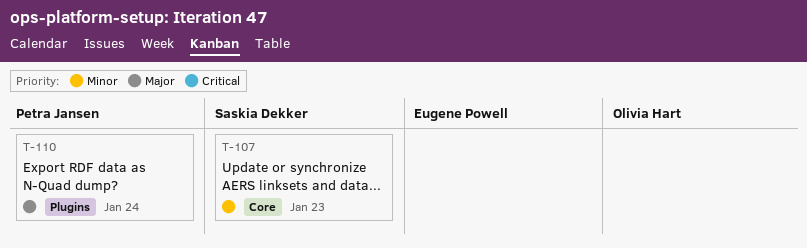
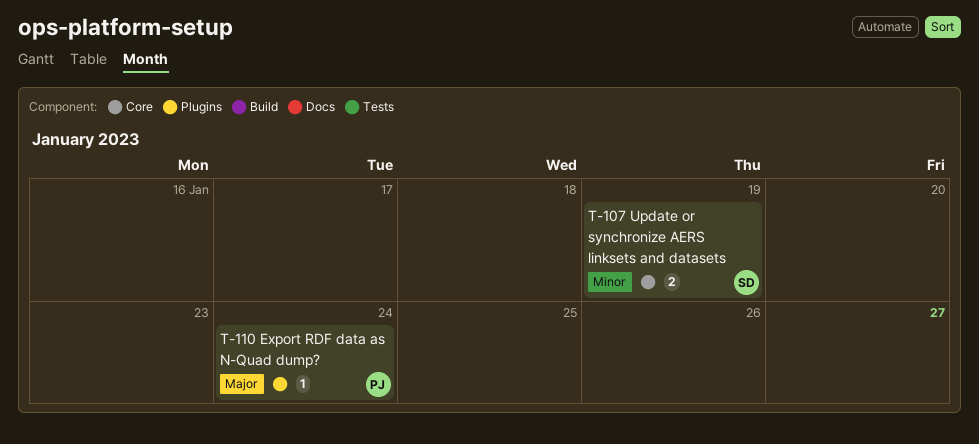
T-107, due: Jan 23 -> Jan 19

